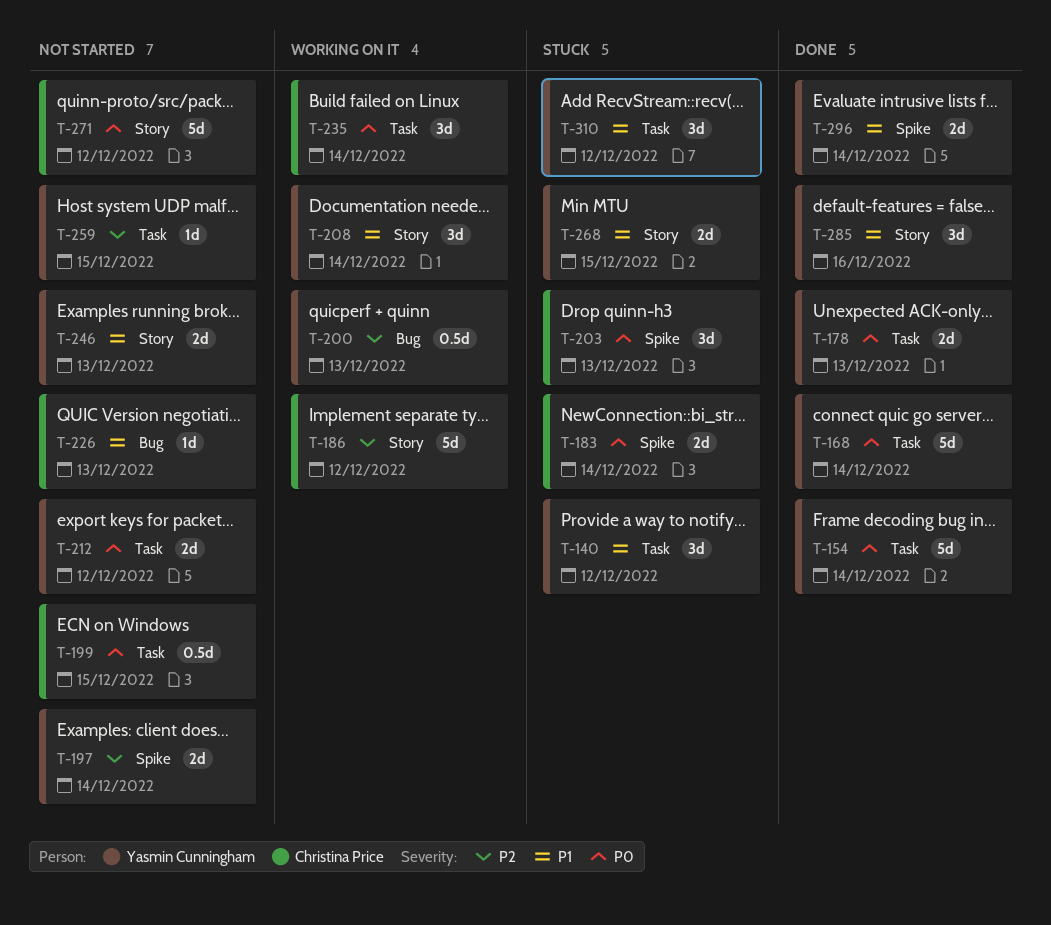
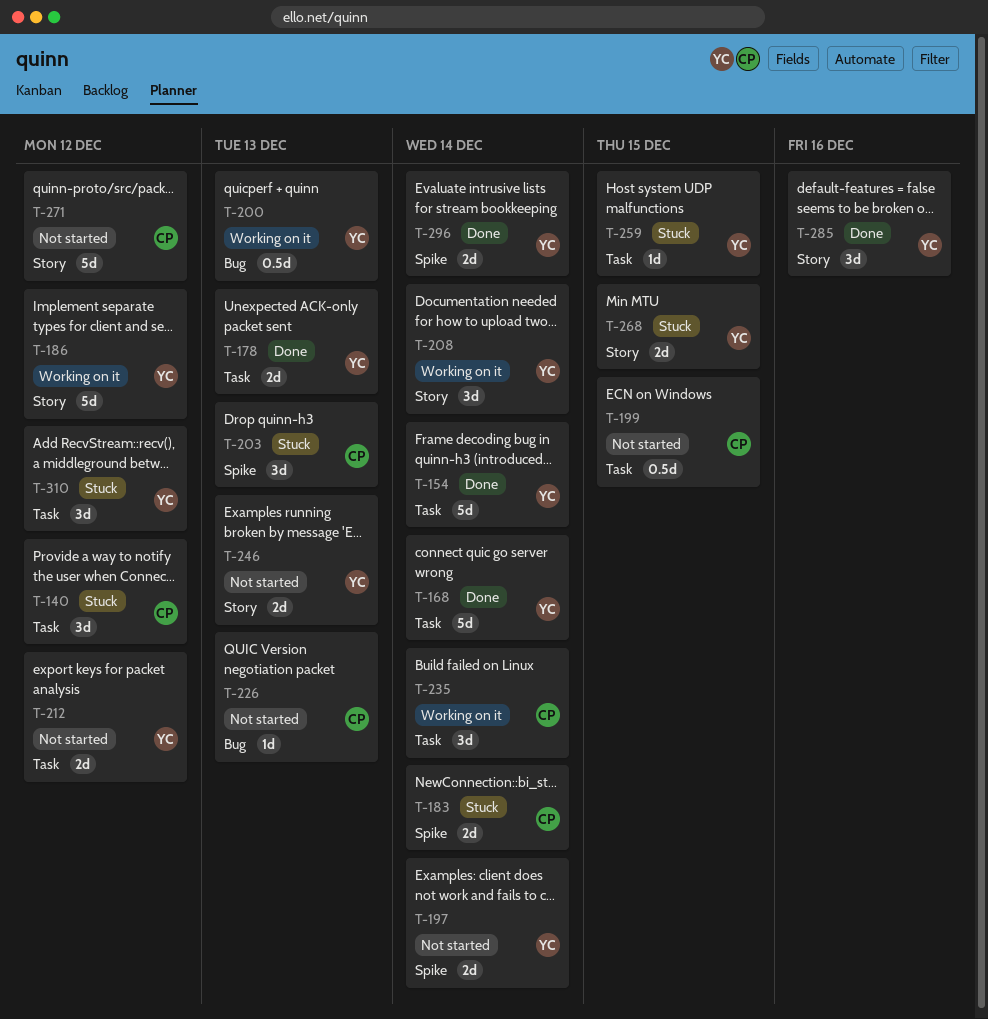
T-140, owner: Yasmin Cunningham -> Christina Price
T-186, owner: Christina Price -> Yasmin Cunningham
T-259, status: Not started -> Stuck

